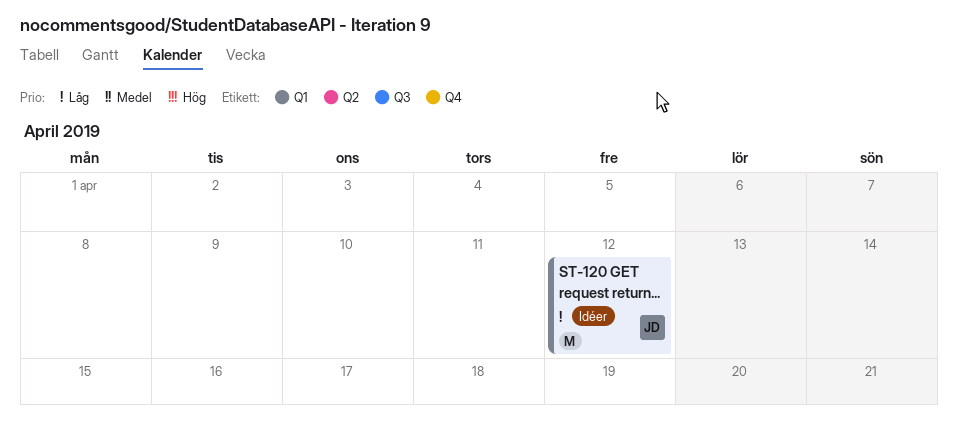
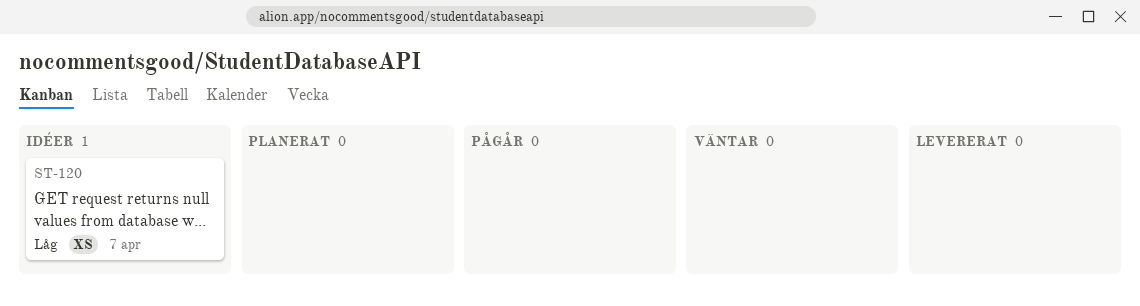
ST-120, estimate: M -> XS
ST-120, due: Apr 12 -> Apr 7

